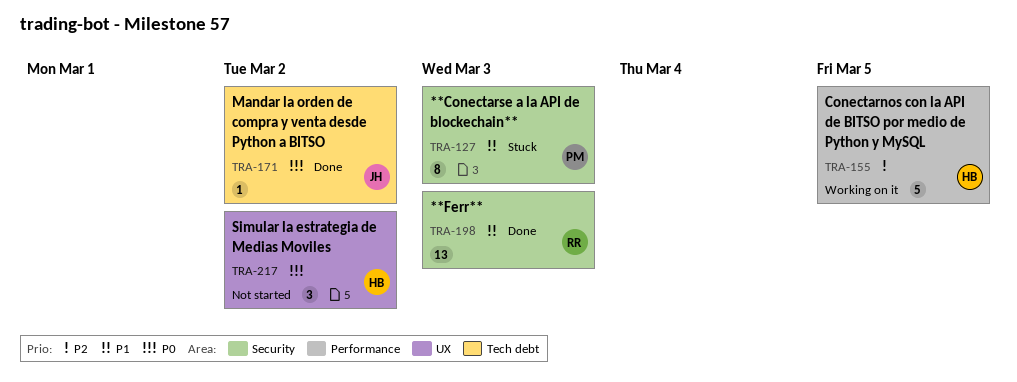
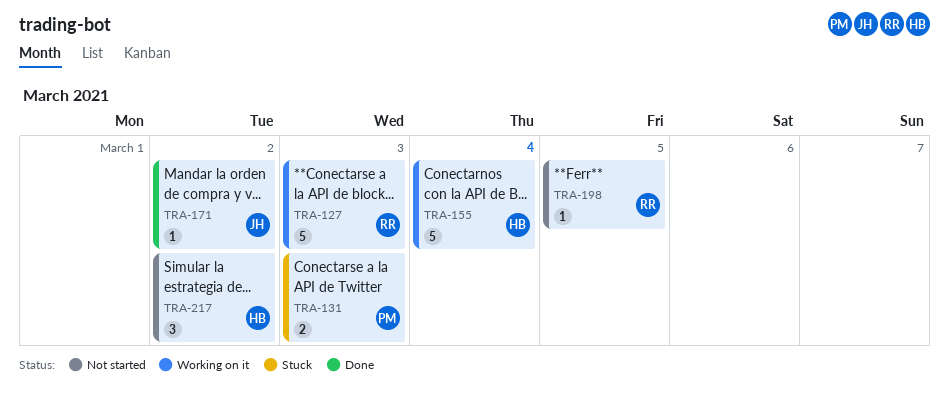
TRA-127, status: Stuck -> Working on it
TRA-127, owner: PM -> RR
TRA-127, estimate: 8 -> 5
TRA-131: none -> present
TRA-155, due: Mar 5 -> Mar 4
TRA-198, status: Done -> Not started
TRA-198, estimate: 13 -> 1
TRA-198, due: Mar 3 -> Mar 5

